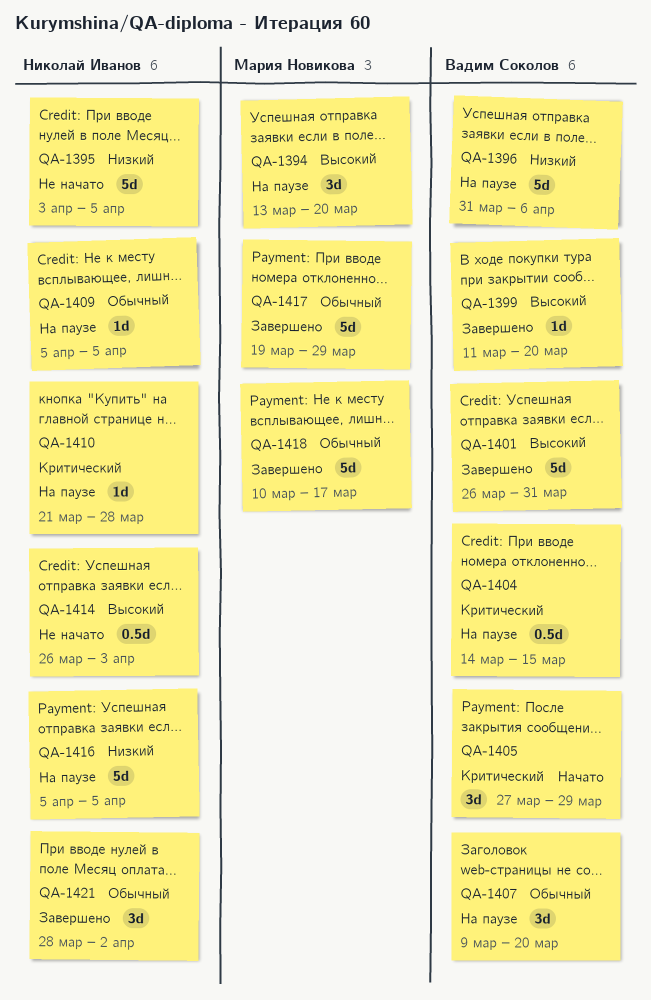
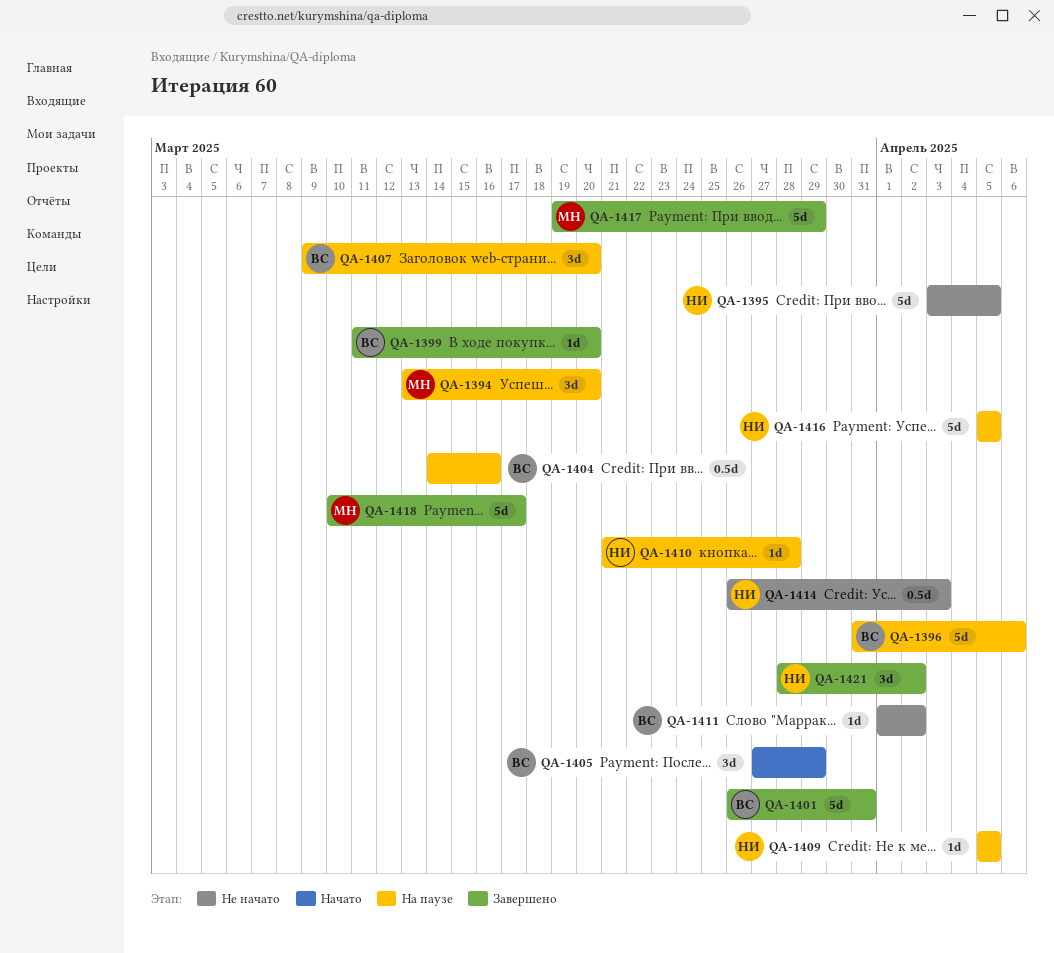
QA-1404, due: Mar 15 -> Mar 16
QA-1411: none -> present

